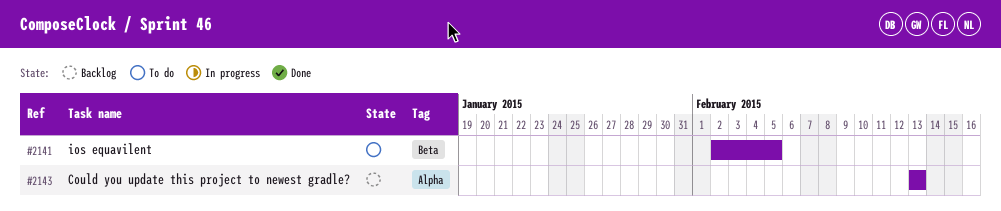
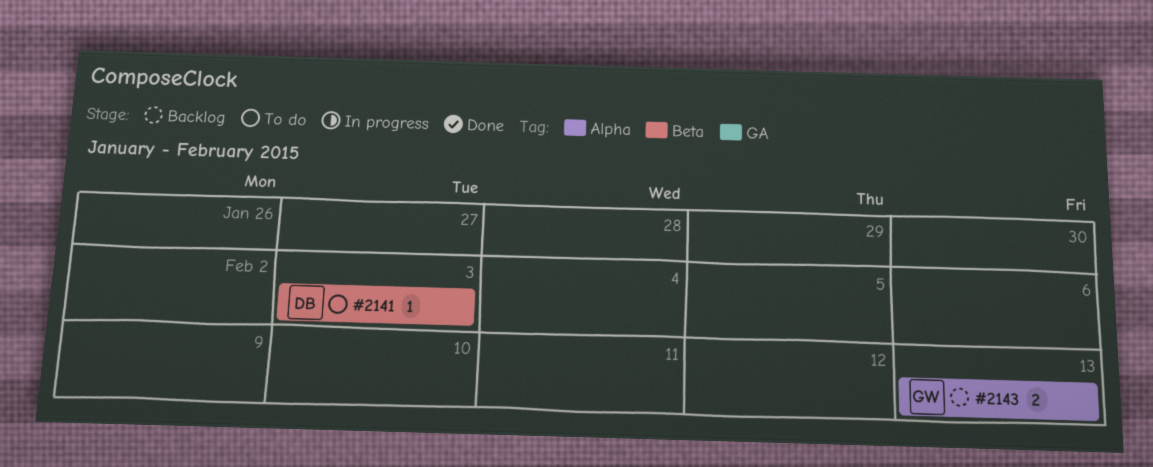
#2141, start: Feb 2 -> Feb 3
#2141, due: Feb 5 -> Feb 3

